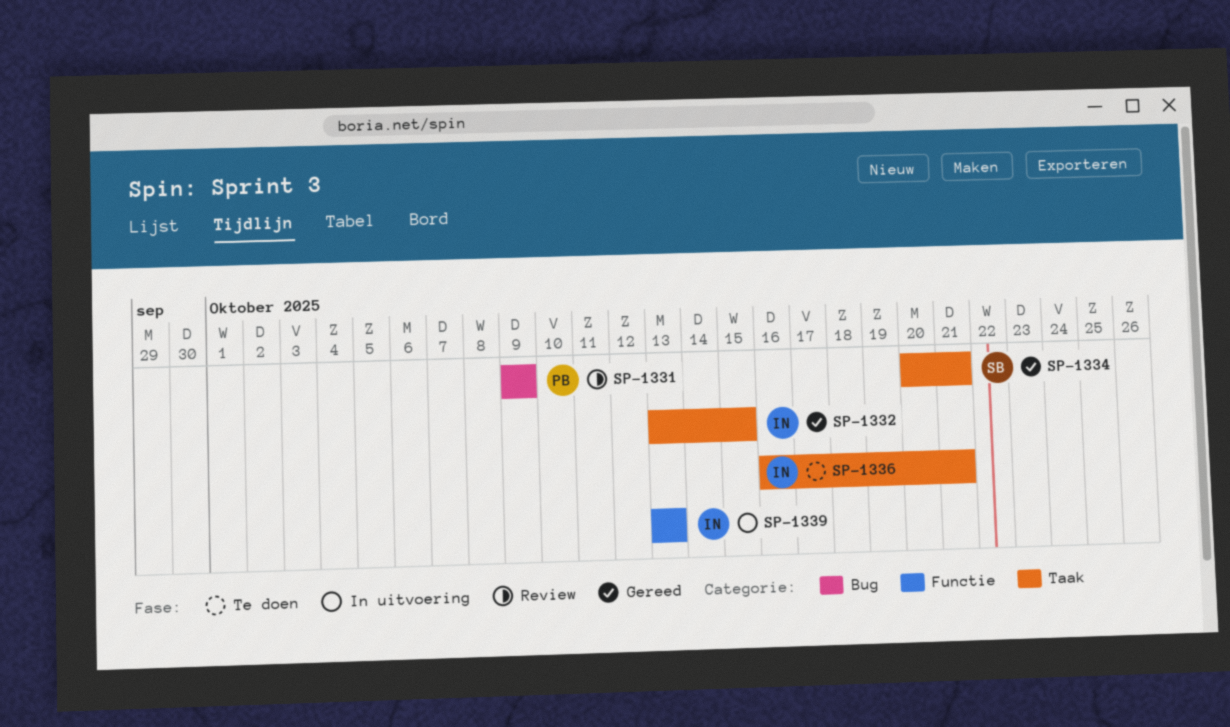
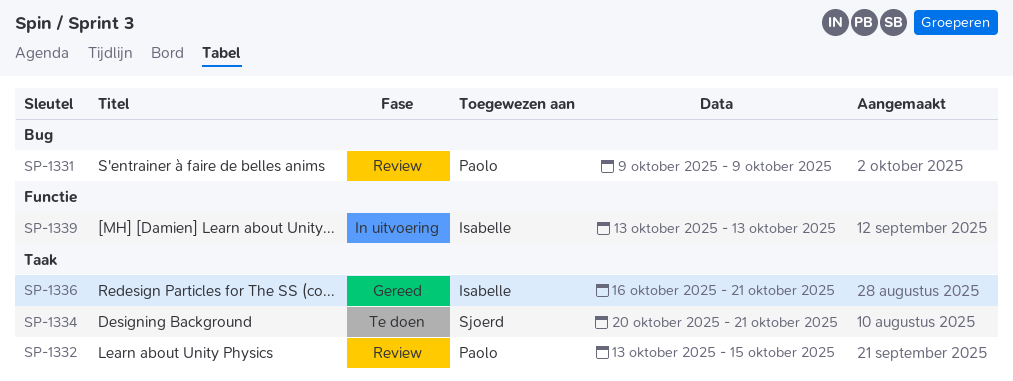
SP-1332, status: Gereed -> Review
SP-1332, owner: Isabelle -> Paolo
SP-1334, status: Gereed -> Te doen
SP-1336, status: Te doen -> Gereed

